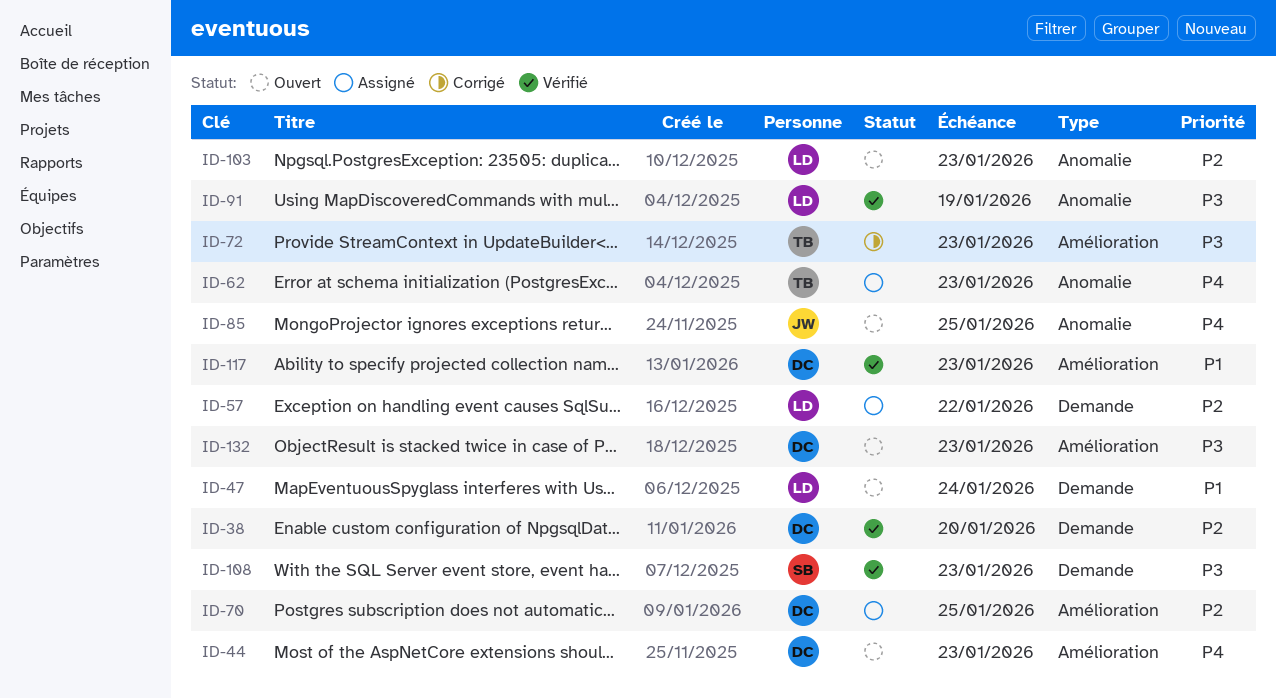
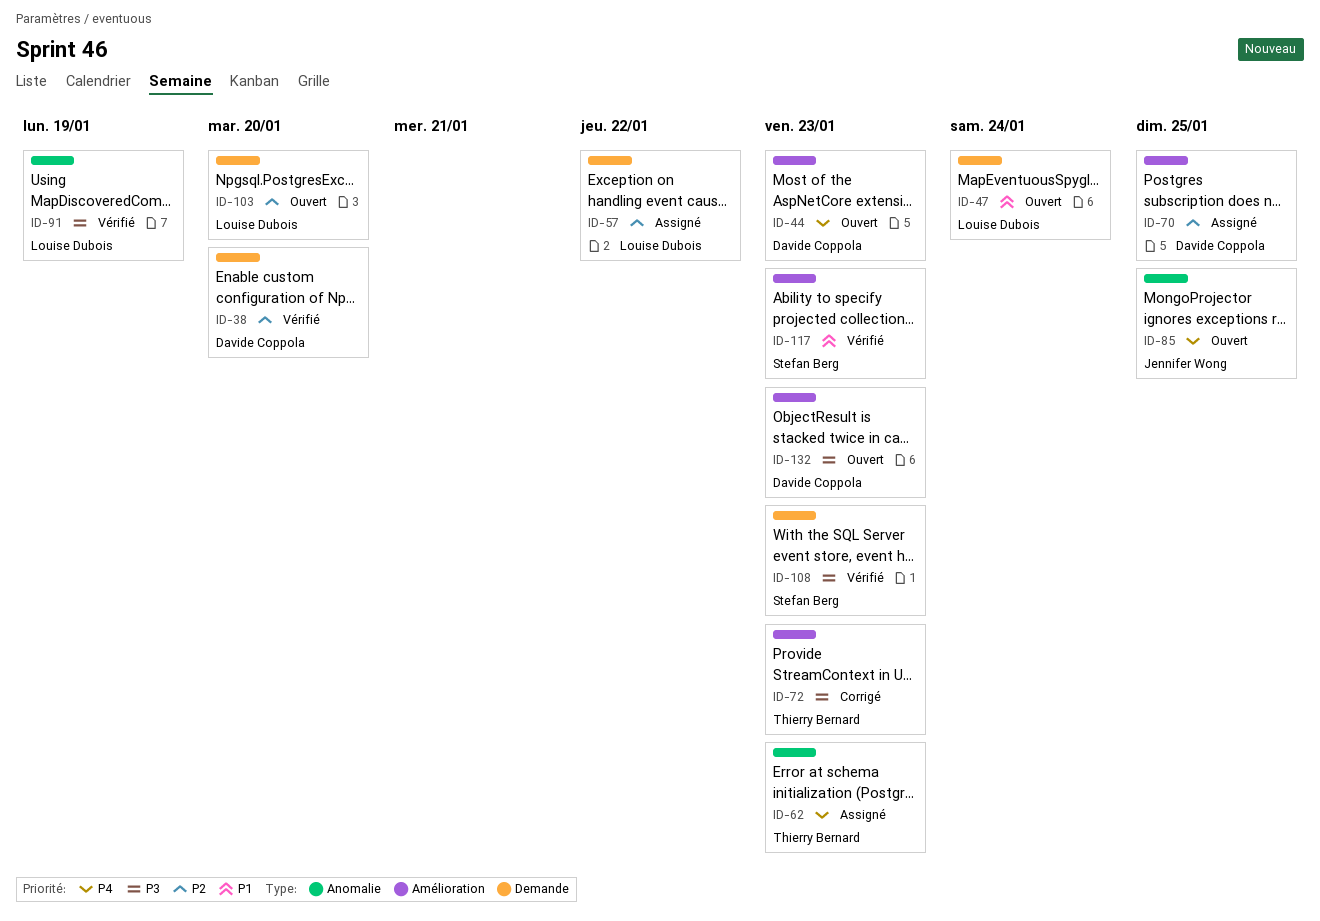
ID-103, label: Anomalie -> Demande
ID-103, due: Jan 23 -> Jan 20
ID-117, owner: Davide Coppola -> Stefan Berg

